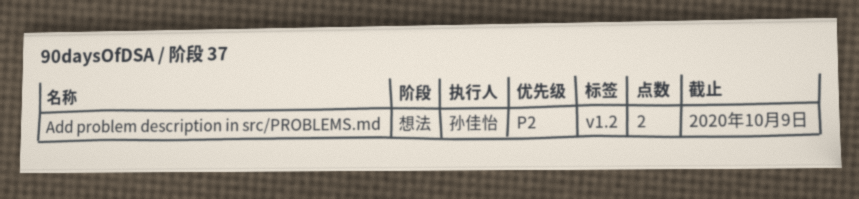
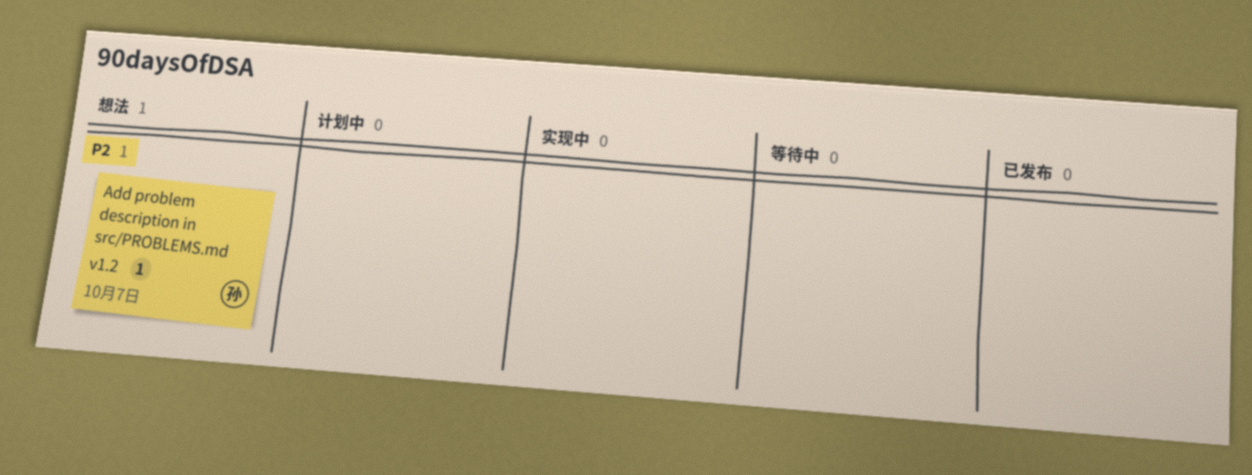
Add problem description in src/PROBLEMS.md, estimate: 2 -> 1
Add problem description in src/PROBLEMS.md, due: Oct 9 -> Oct 7

